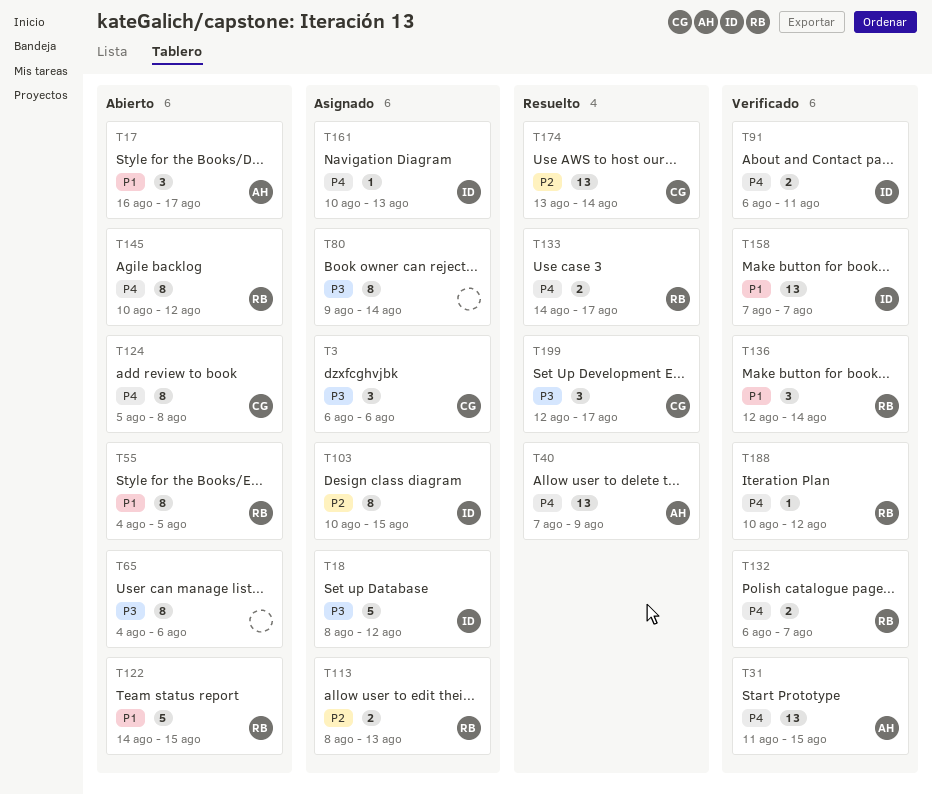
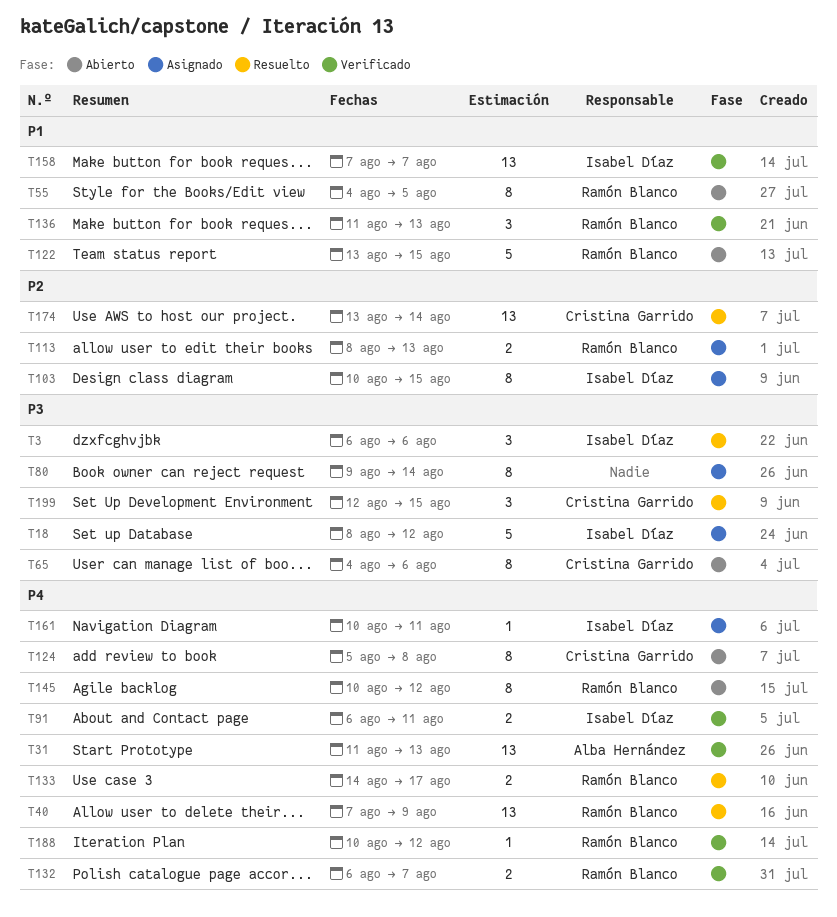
T3, status: Asignado -> Resuelto
T3, owner: Cristina Garrido -> Isabel Díaz
T17: present -> none
T31, due: Aug 15 -> Aug 13
T40, owner: Alba Hernández -> Ramón Blanco
T65, owner: none -> Cristina Garrido
T122, start: Aug 14 -> Aug 13
T136, start: Aug 12 -> Aug 11
T136, due: Aug 14 -> Aug 13
T161, due: Aug 13 -> Aug 11
T199, due: Aug 17 -> Aug 15

